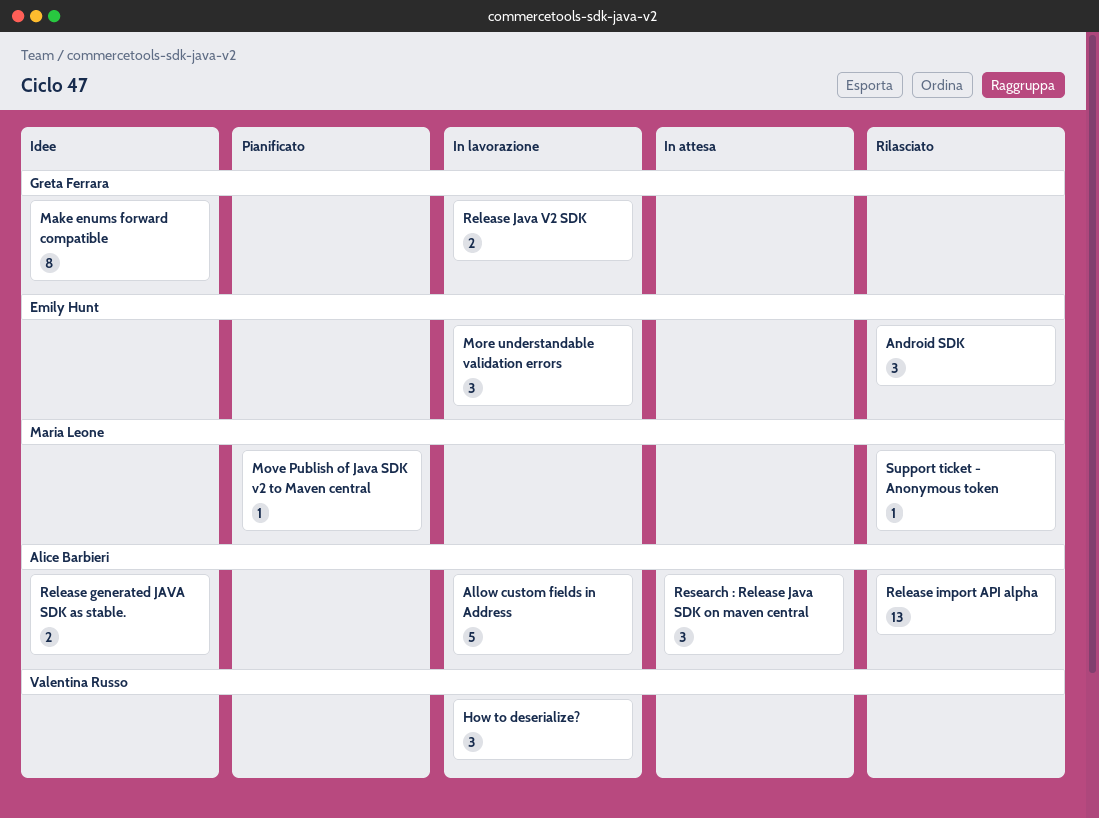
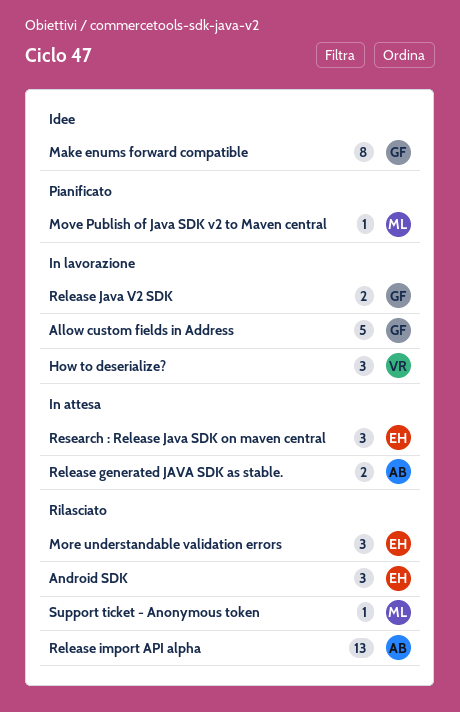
Allow custom fields in Address, owner: Alice Barbieri -> Greta Ferrara
More understandable validation errors, status: In lavorazione -> Rilasciato
Release generated JAVA SDK as stable., status: Idee -> In attesa
Research : Release Java SDK on maven central, owner: Alice Barbieri -> Emily Hunt

